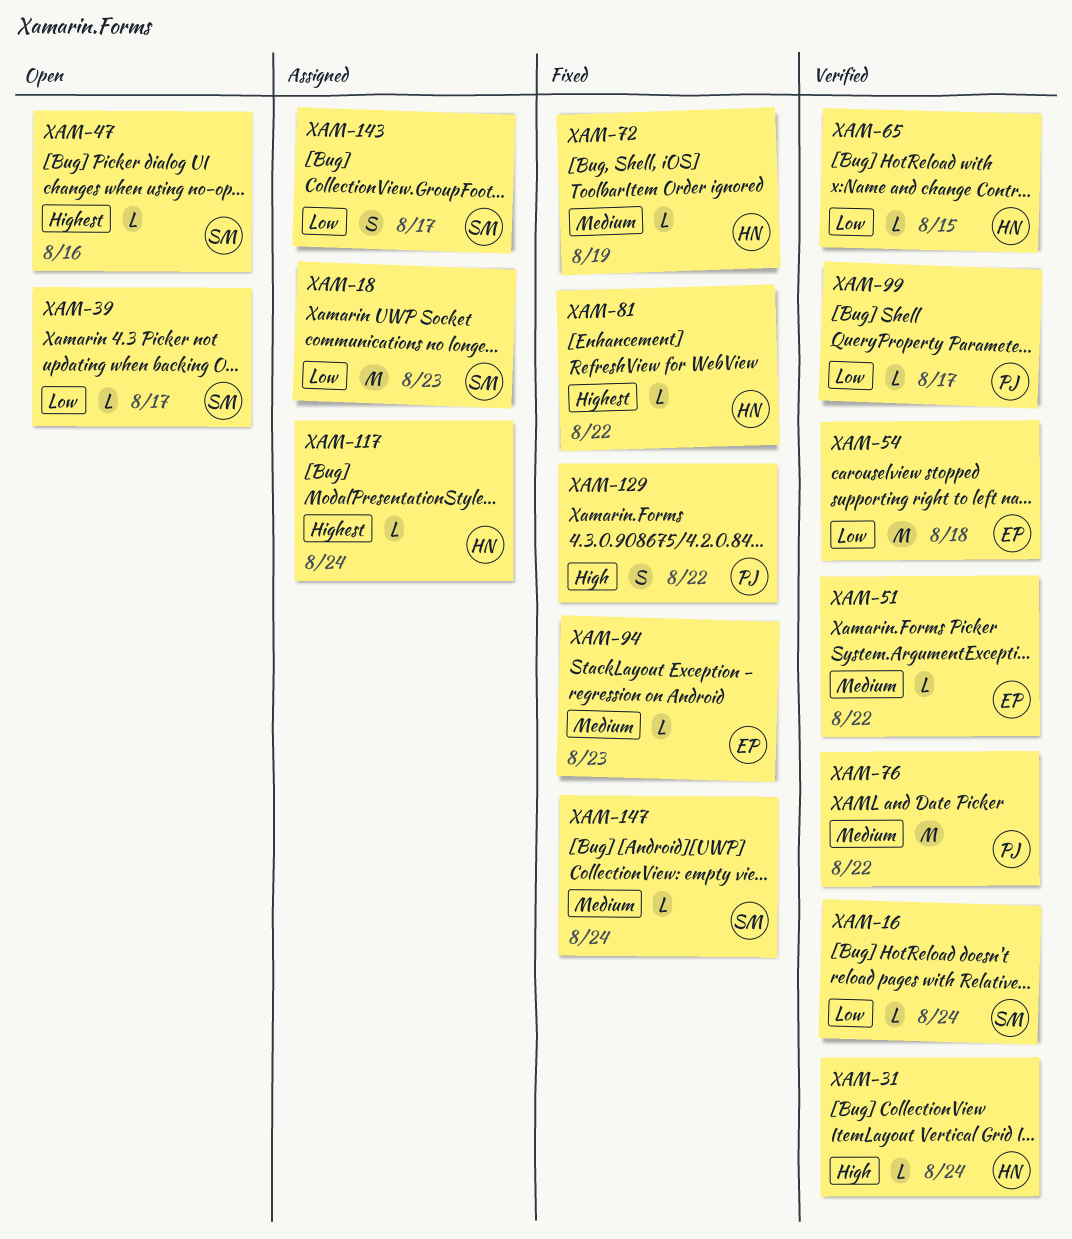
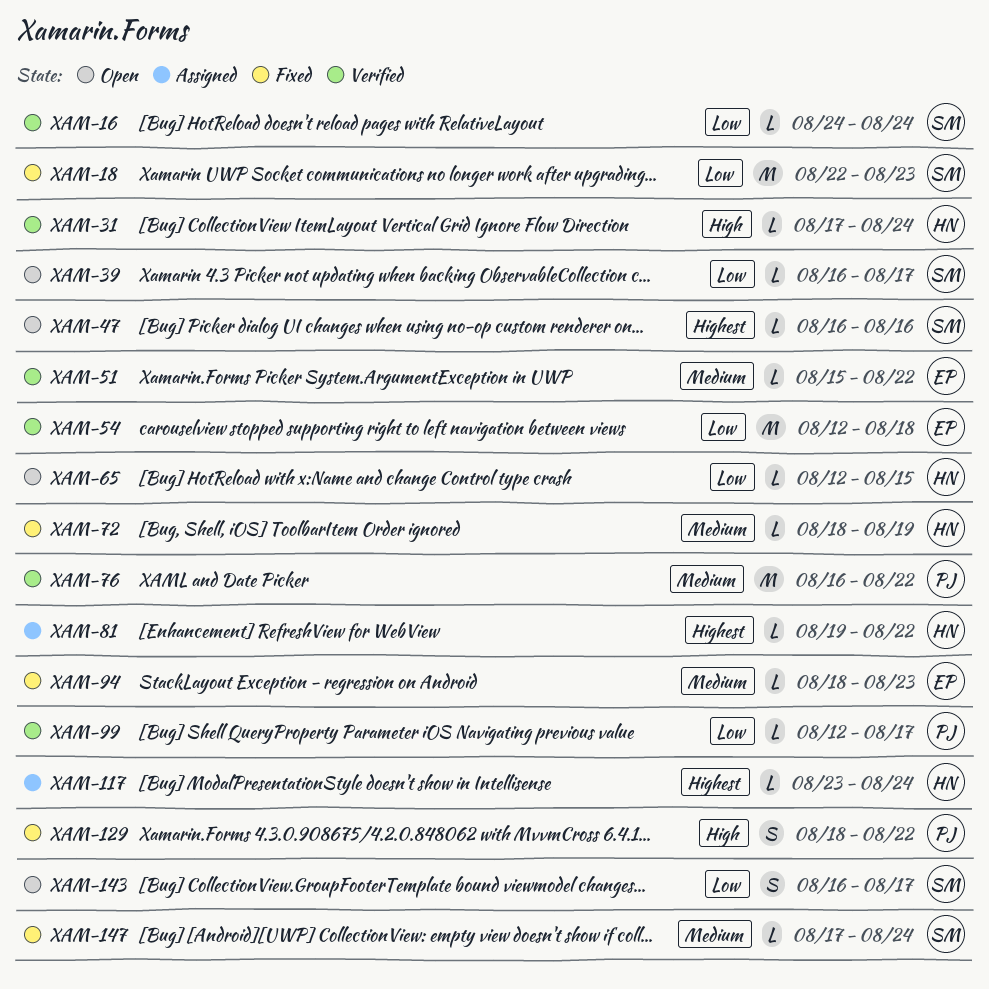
XAM-18, status: Assigned -> Fixed
XAM-65, status: Verified -> Open
XAM-81, status: Fixed -> Assigned
XAM-143, status: Assigned -> Open

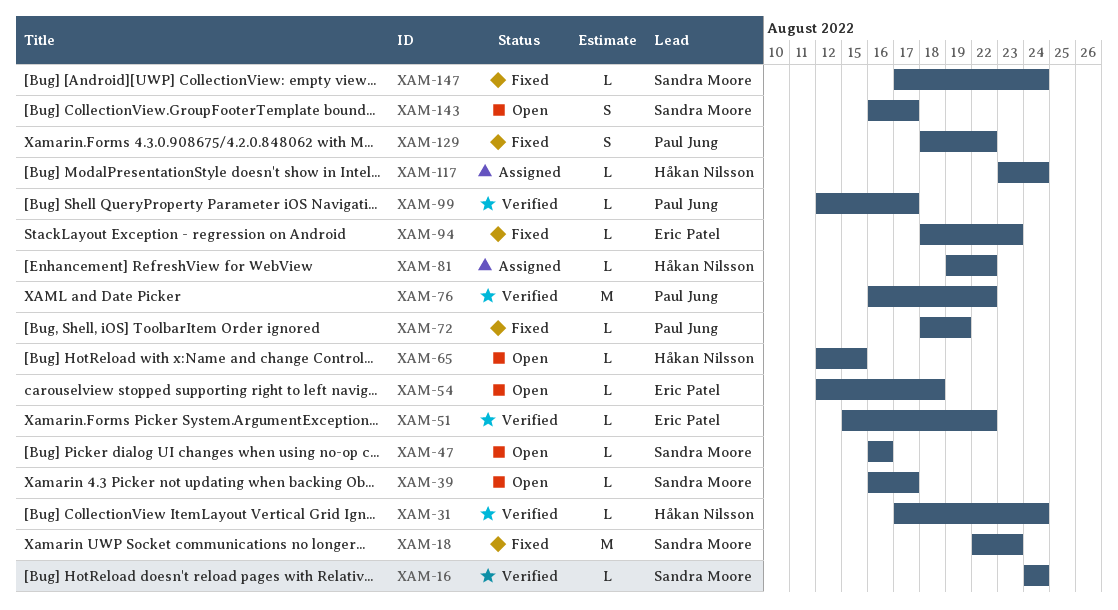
XAM-54, status: Verified -> Open
XAM-54, estimate: M -> L
XAM-72, owner: Håkan Nilsson -> Paul Jung

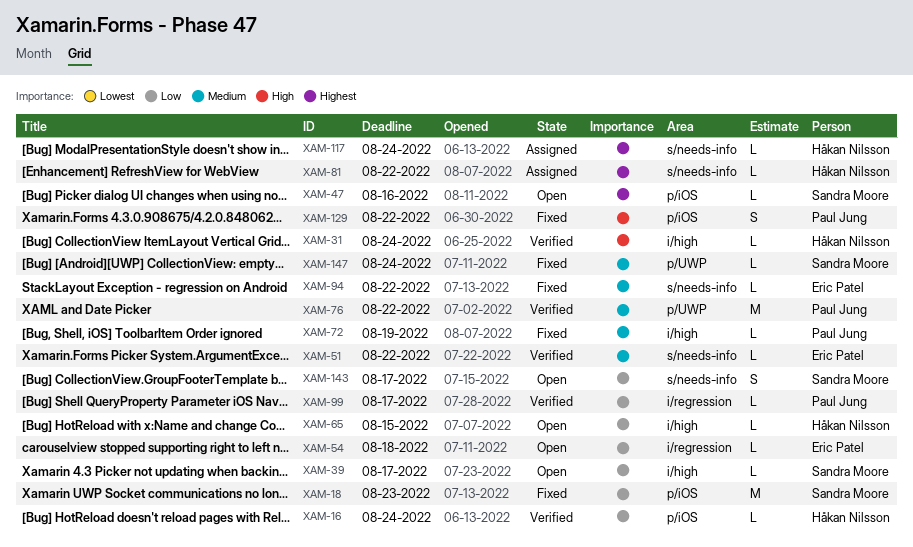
XAM-16, owner: Sandra Moore -> Håkan Nilsson
XAM-94, due: Aug 23 -> Aug 22

